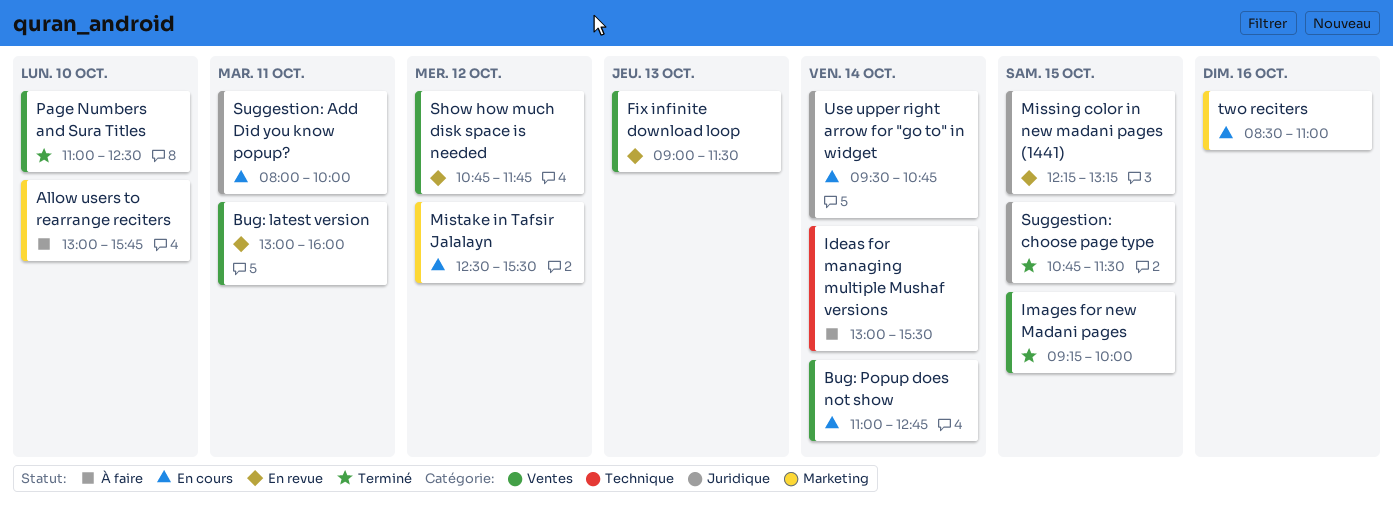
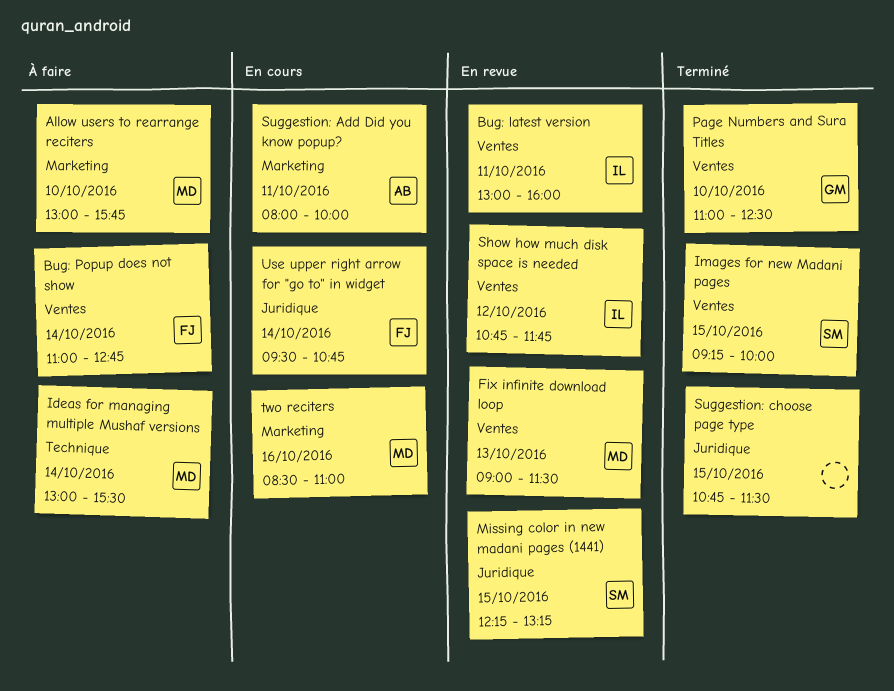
Bug: Popup does not show, status: En cours -> À faire
Mistake in Tafsir Jalalayn: present -> none
Suggestion: Add Did you know popup?, label: Juridique -> Marketing

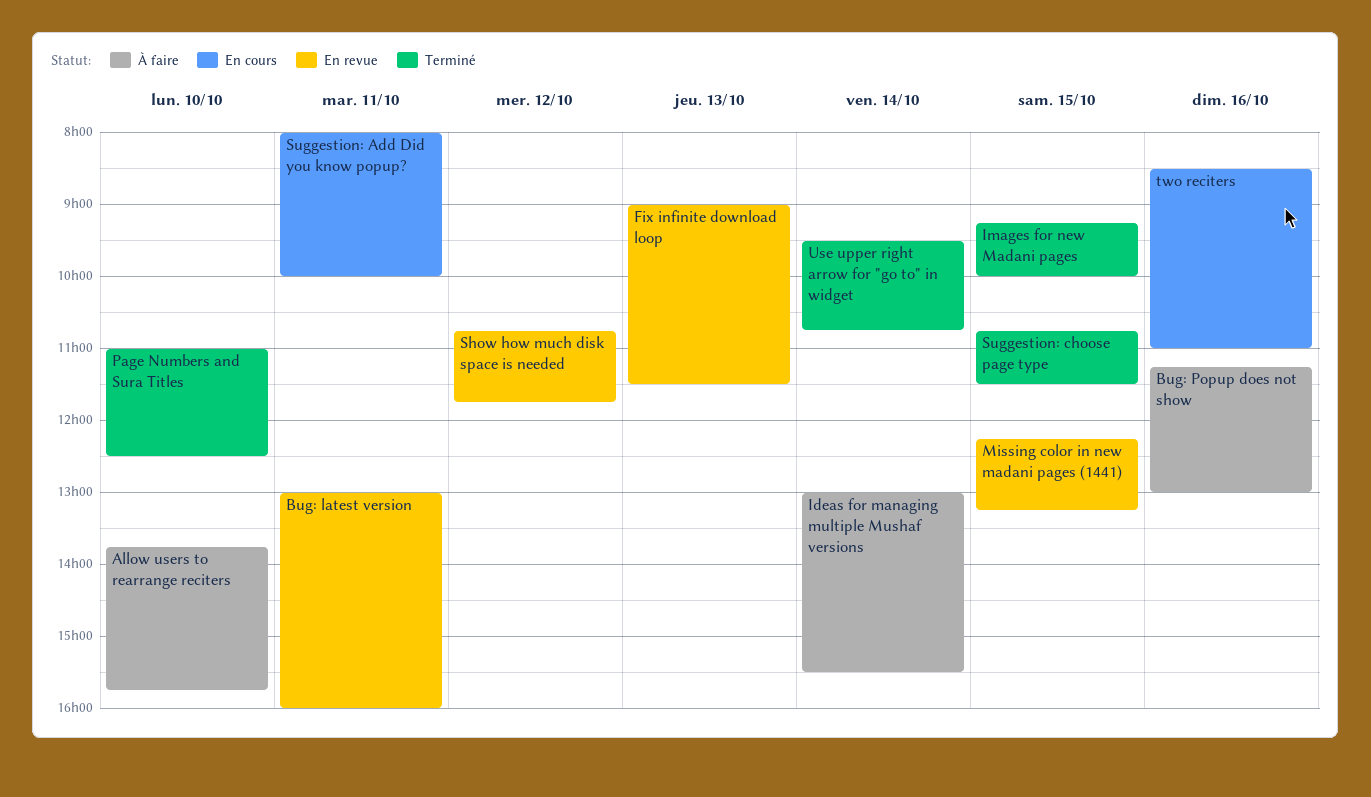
Allow users to rearrange reciters, begins: 13:00 -> 13:45
Bug: Popup does not show, day: Oct 14 -> Oct 16
Bug: Popup does not show, begins: 11:00 -> 11:15
Bug: Popup does not show, ends: 12:45 -> 13:00
Use upper right arrow for "go to" in widget, status: En cours -> Terminé

